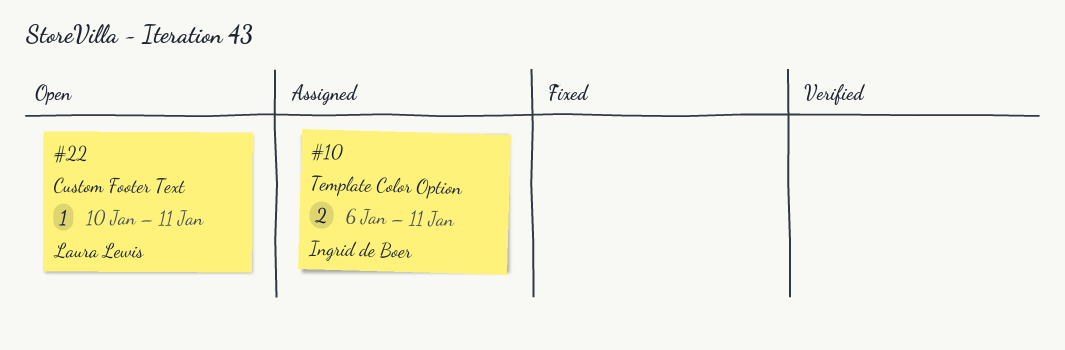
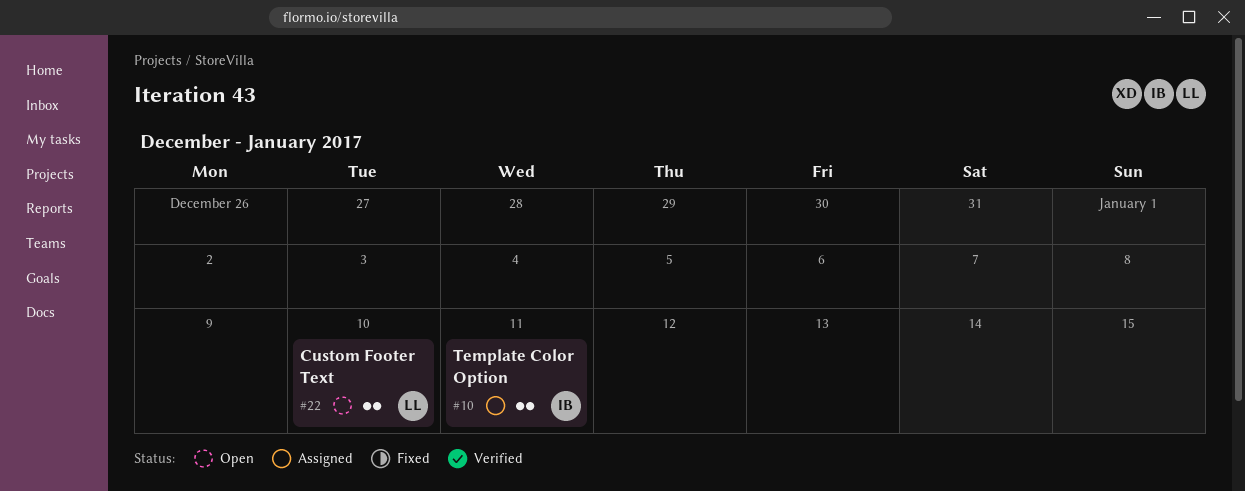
#22, estimate: 1 -> 2
#22, due: Jan 11 -> Jan 10

